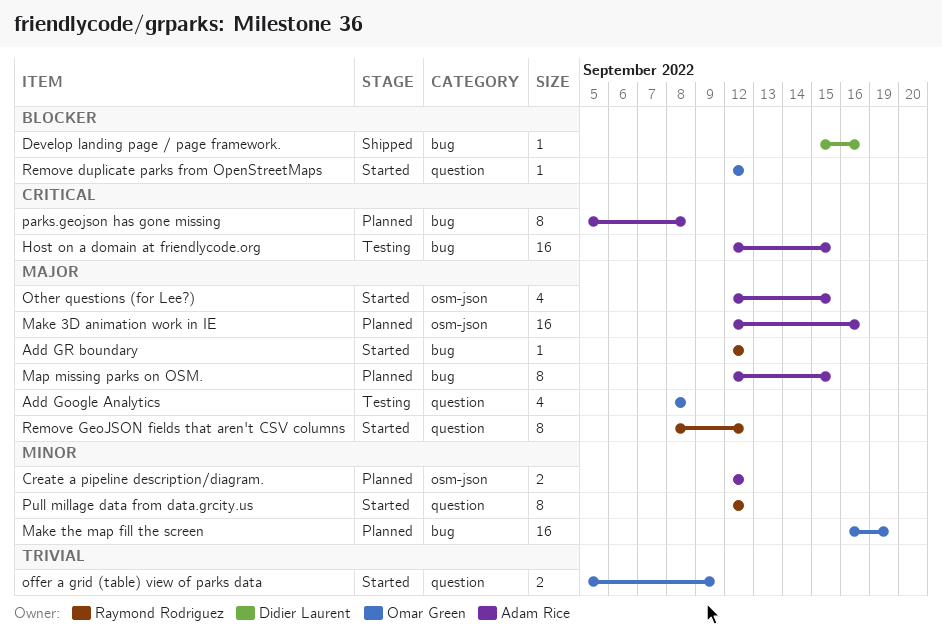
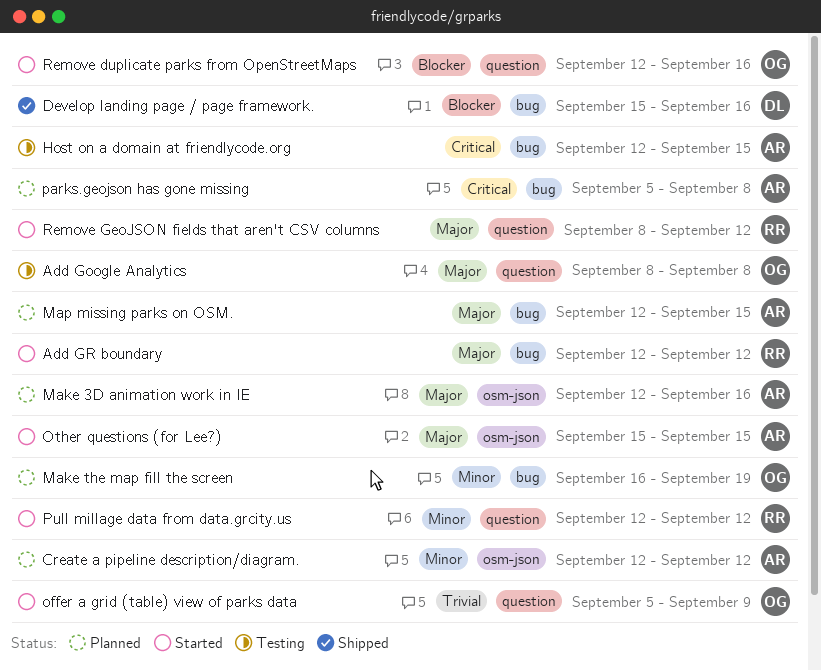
Other questions (for Lee?), start: Sep 12 -> Sep 15
Remove duplicate parks from OpenStreetMaps, due: Sep 12 -> Sep 16

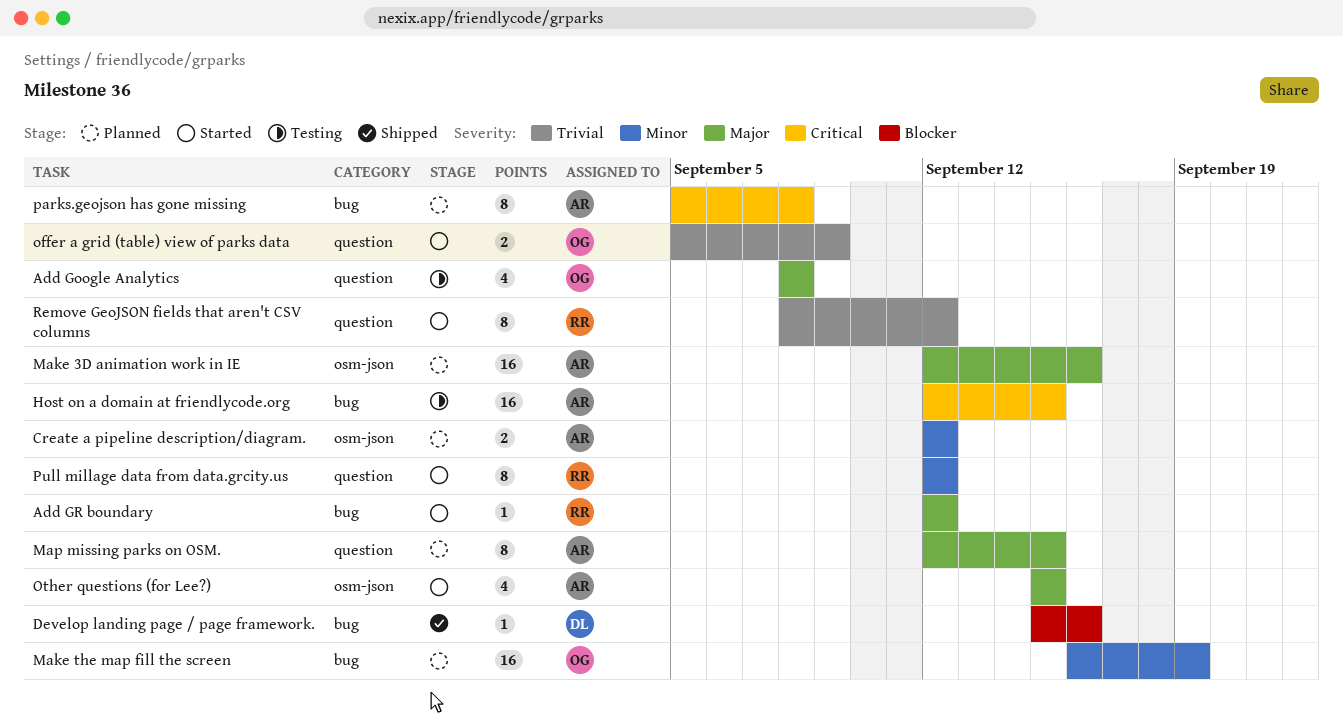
Map missing parks on OSM., label: bug -> question
Remove duplicate parks from OpenStreetMaps: present -> none
Remove GeoJSON fields that aren't CSV columns, priority: Major -> Trivial

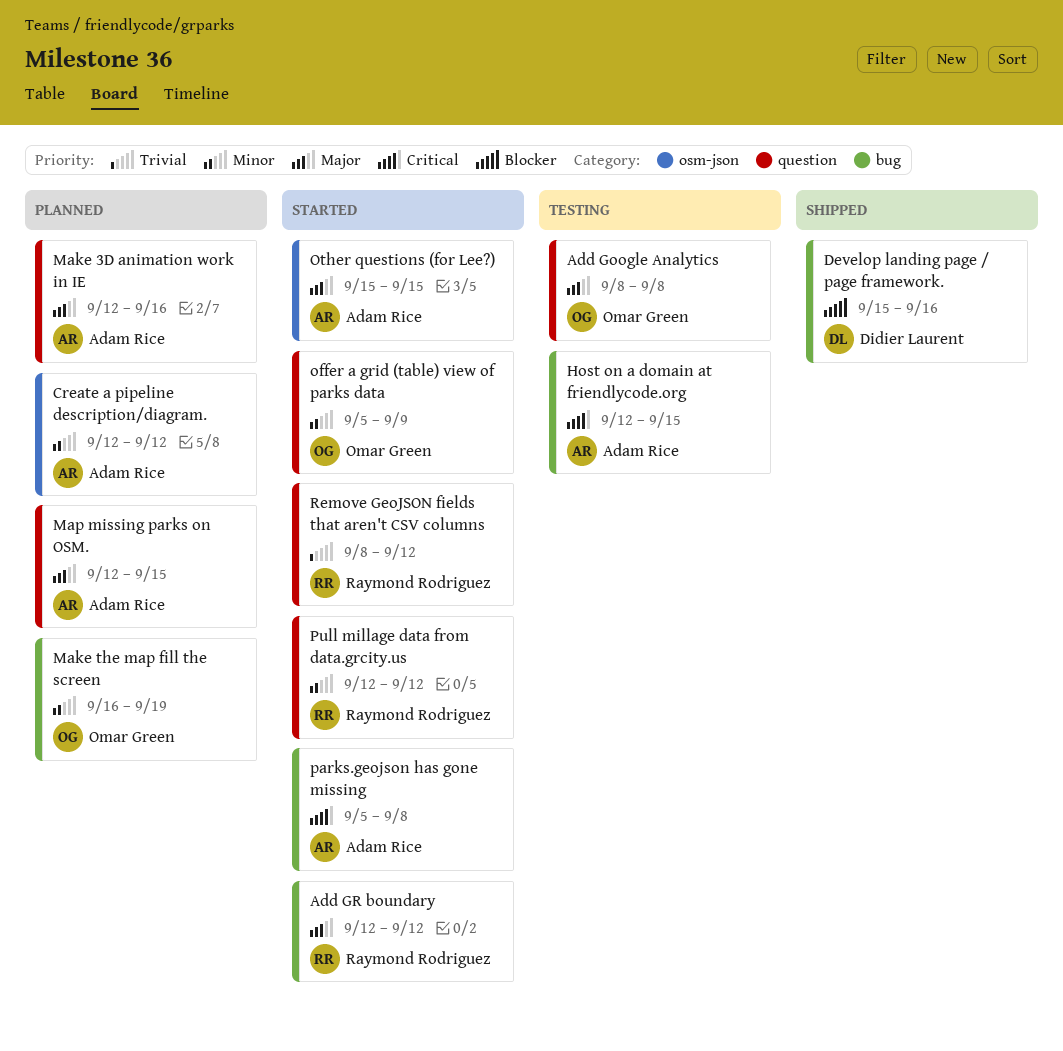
Make 3D animation work in IE, label: osm-json -> question
offer a grid (table) view of parks data, priority: Trivial -> Minor
parks.geojson has gone missing, status: Planned -> Started

